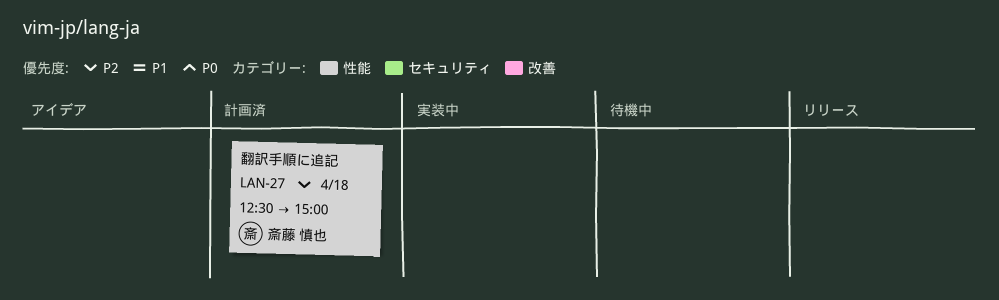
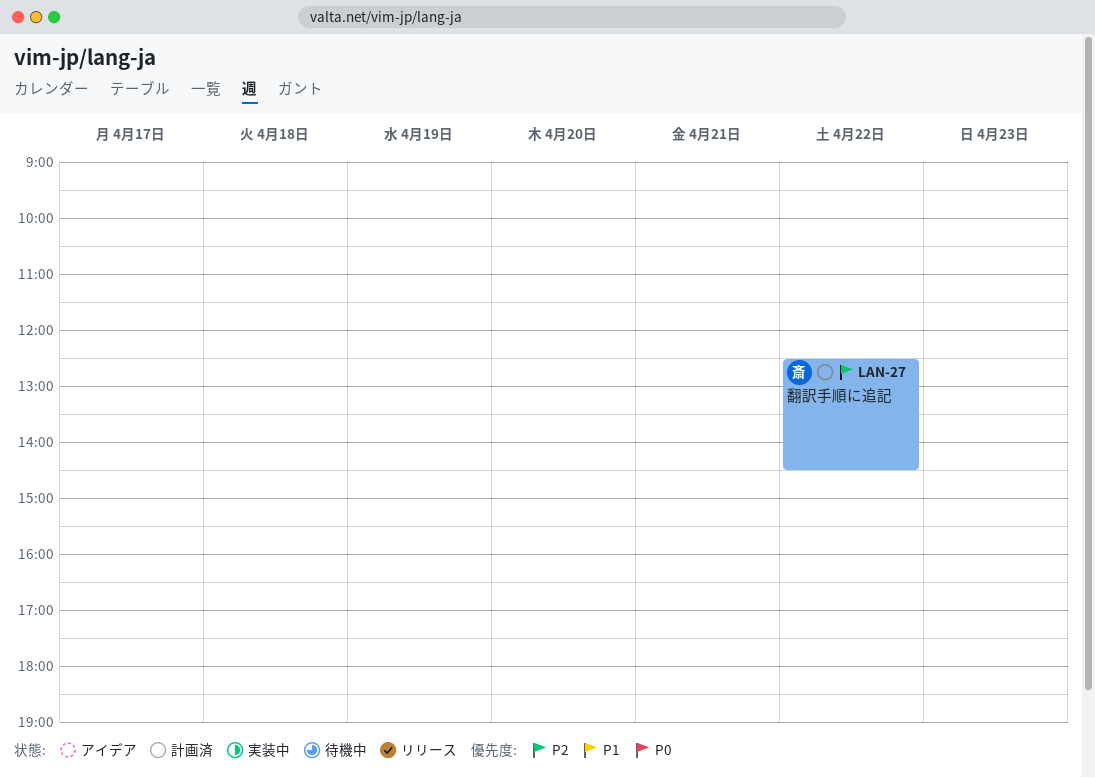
LAN-27, day: Apr 18 -> Apr 22
LAN-27, ends: 15:00 -> 14:30

